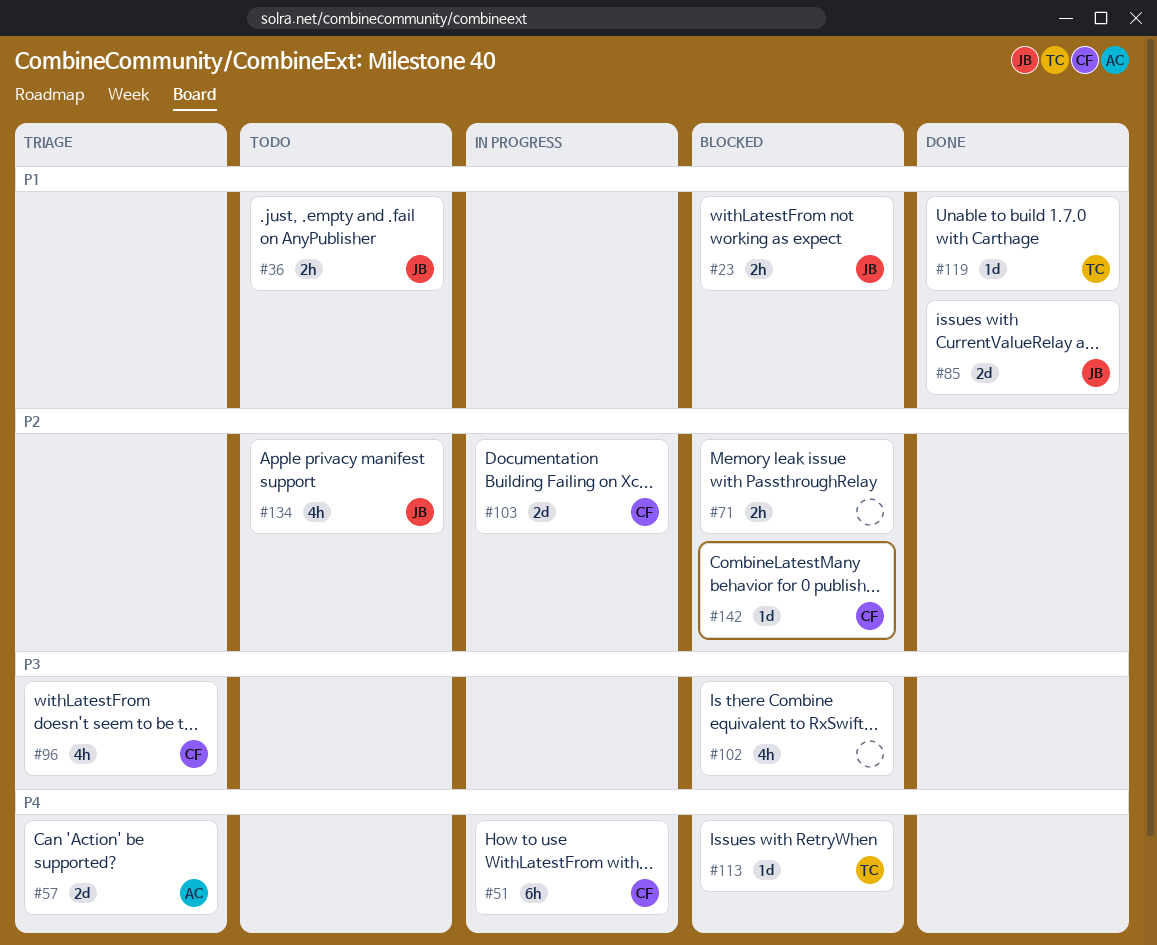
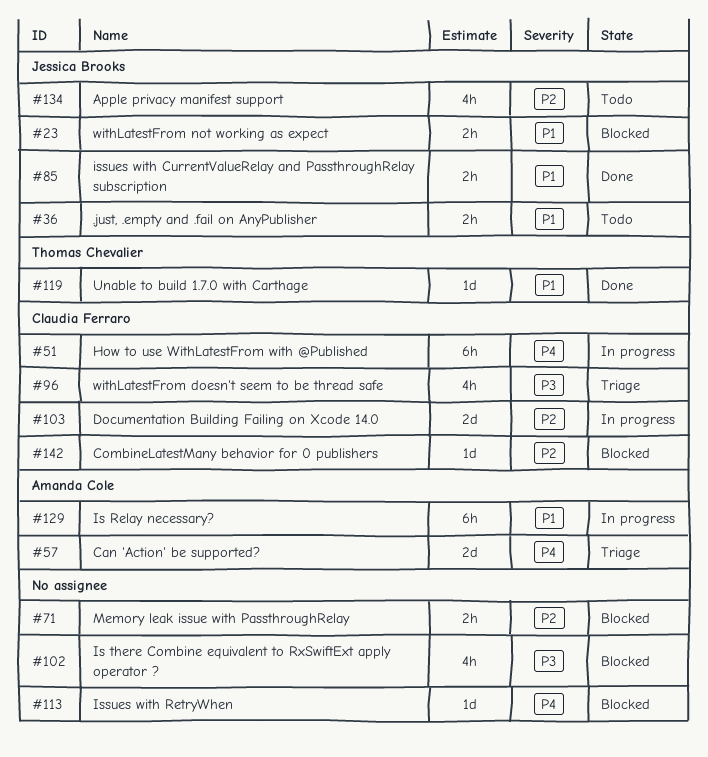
#85, estimate: 2d -> 2h
#113, owner: Thomas Chevalier -> none
#129: none -> present

